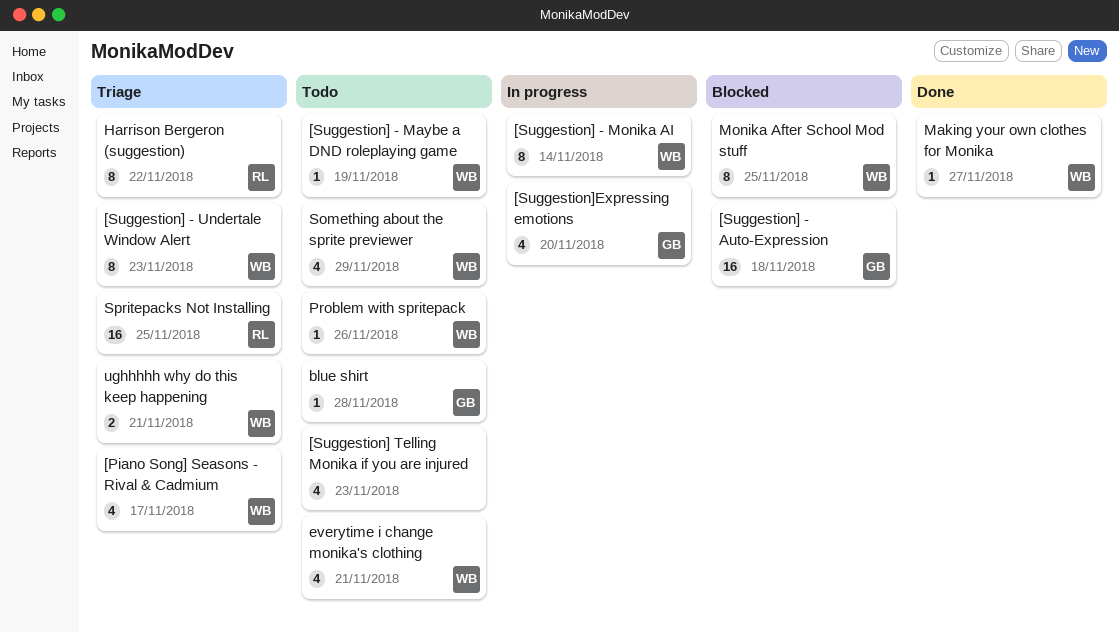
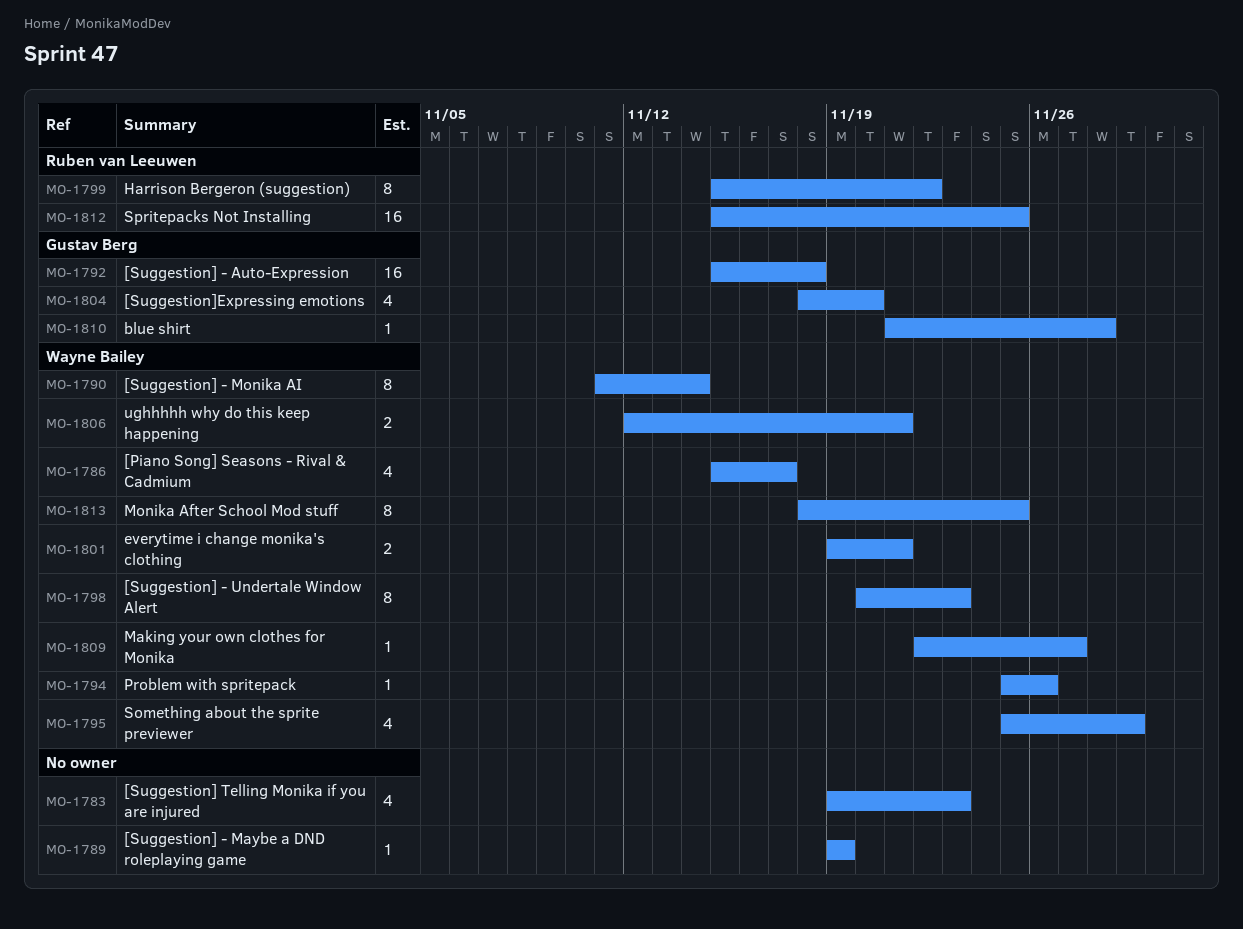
[Suggestion] - Maybe a DND roleplaying game, owner: Wayne Bailey -> none
everytime i change monika's clothing, estimate: 4 -> 2

